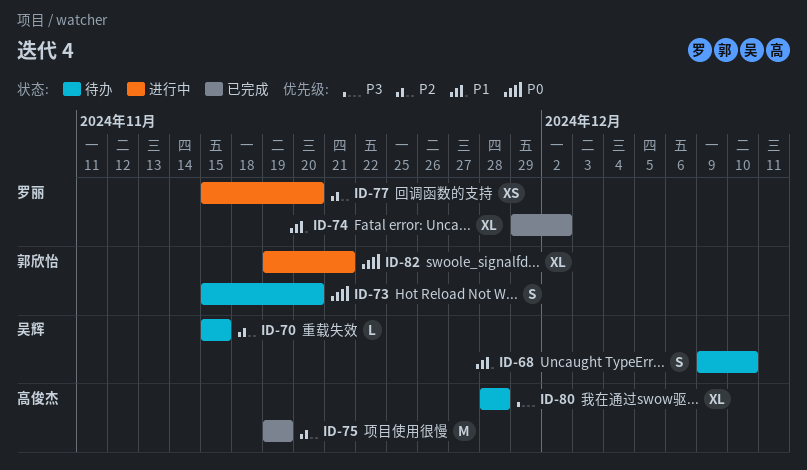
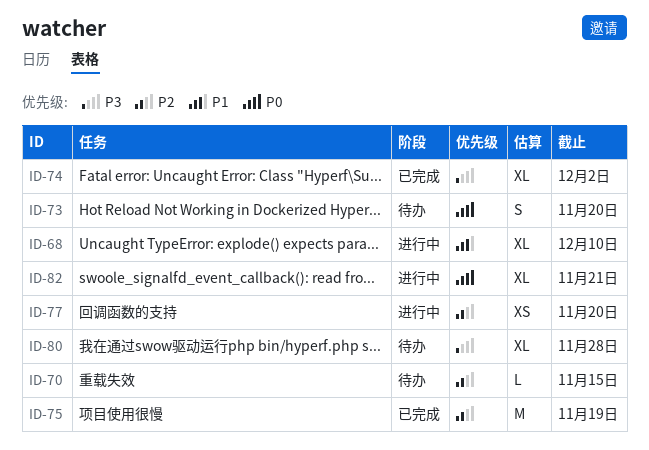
ID-68, status: 待办 -> 进行中
ID-68, estimate: S -> XL
ID-74, priority: P1 -> P3

